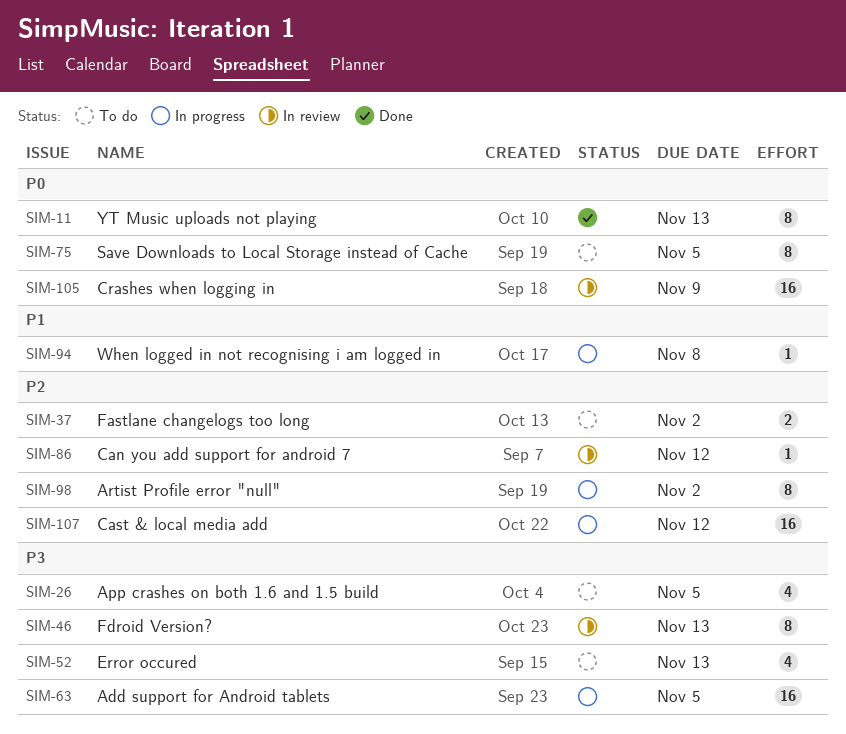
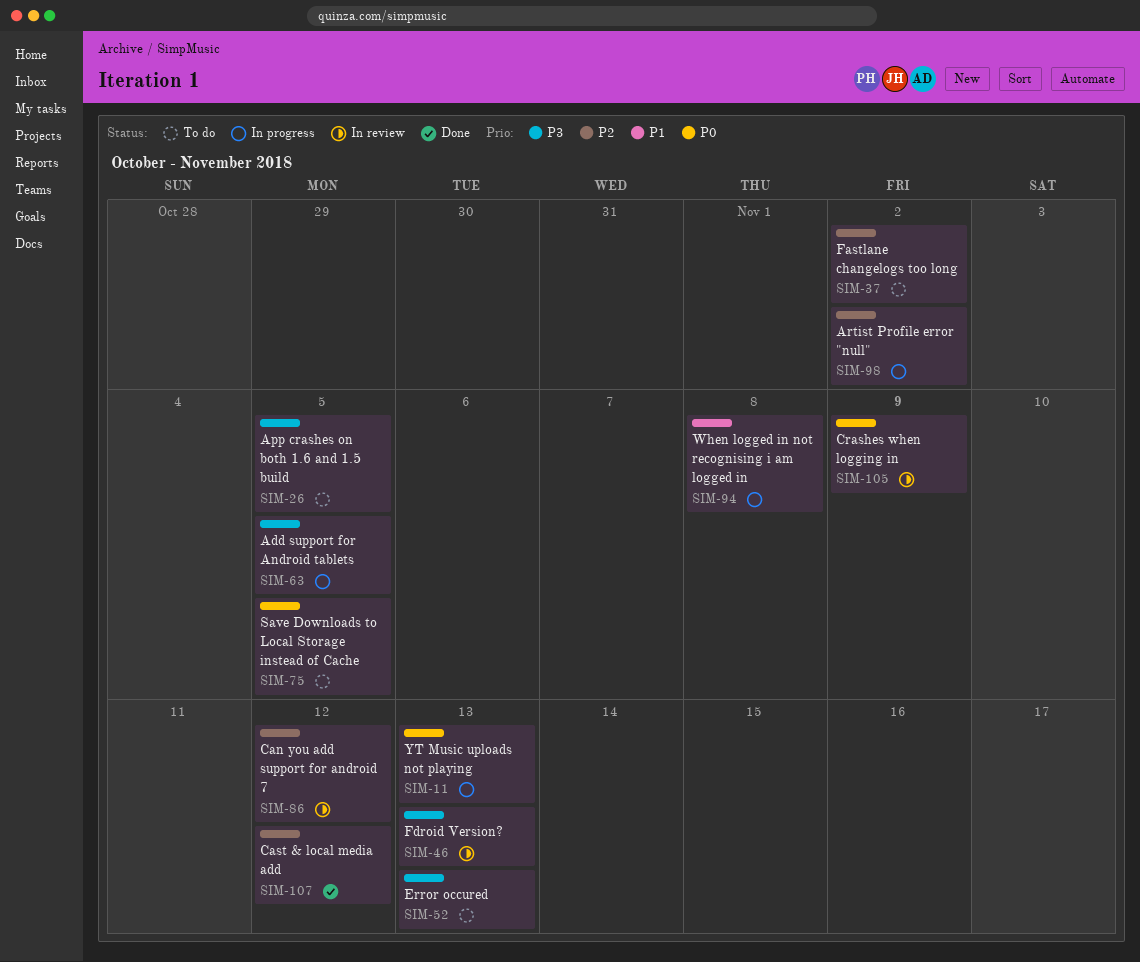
SIM-11, status: Done -> In progress
SIM-107, status: In progress -> Done

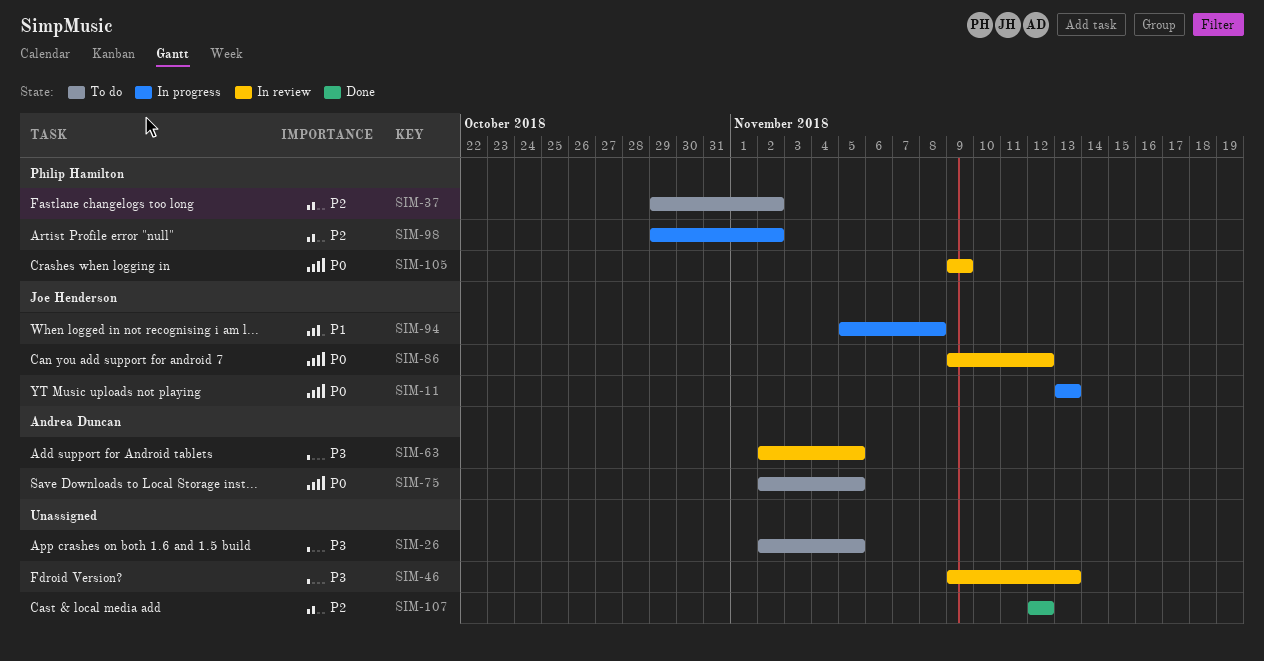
SIM-52: present -> none
SIM-63, status: In progress -> In review
SIM-86, priority: P2 -> P0

